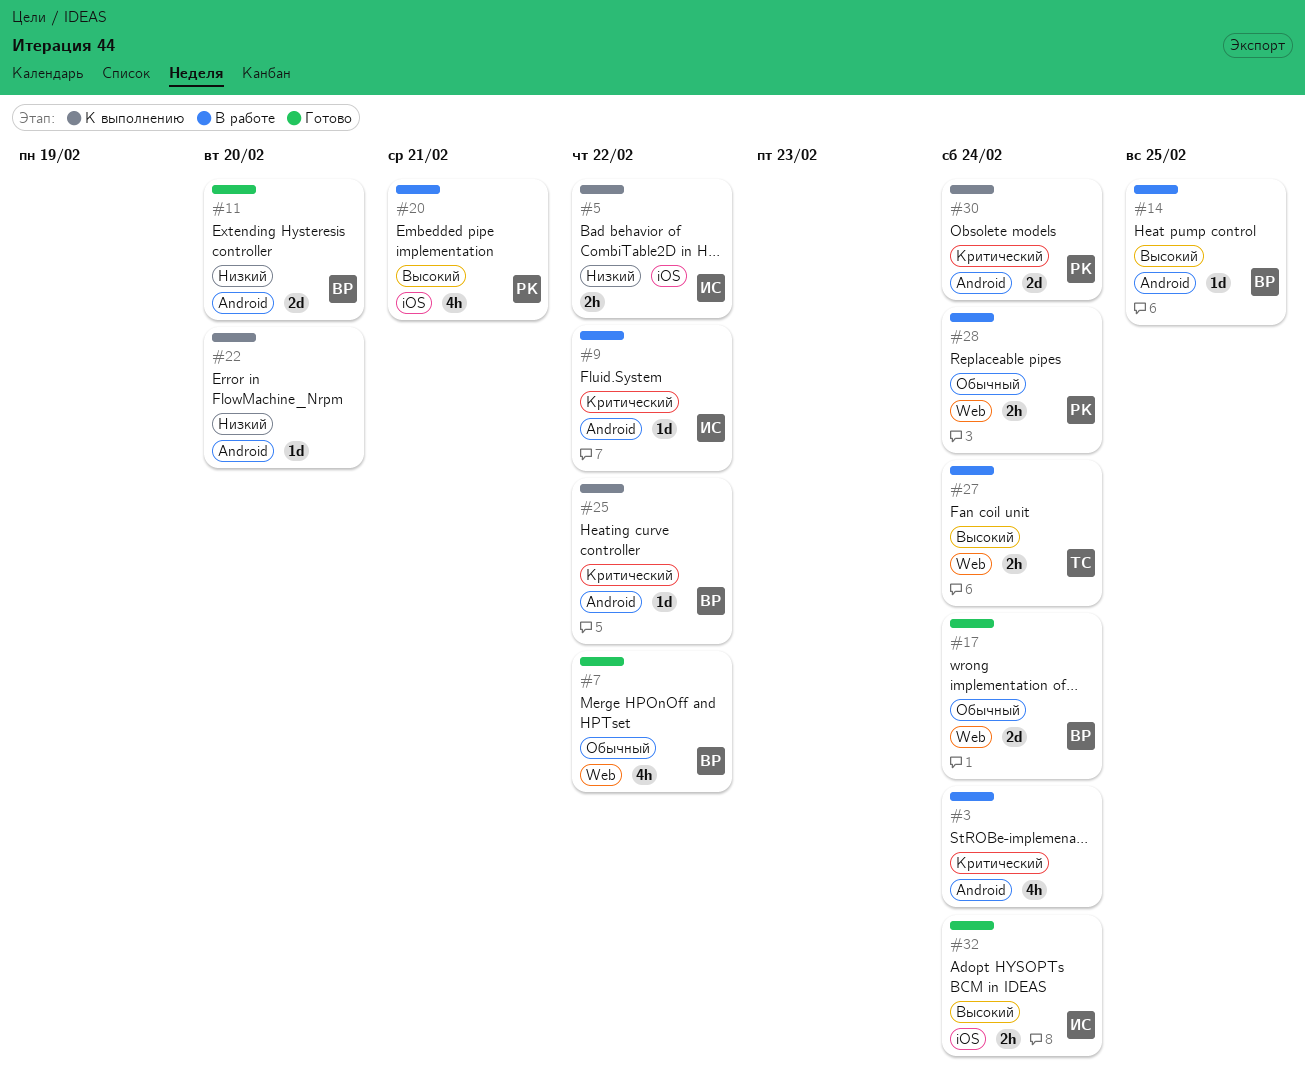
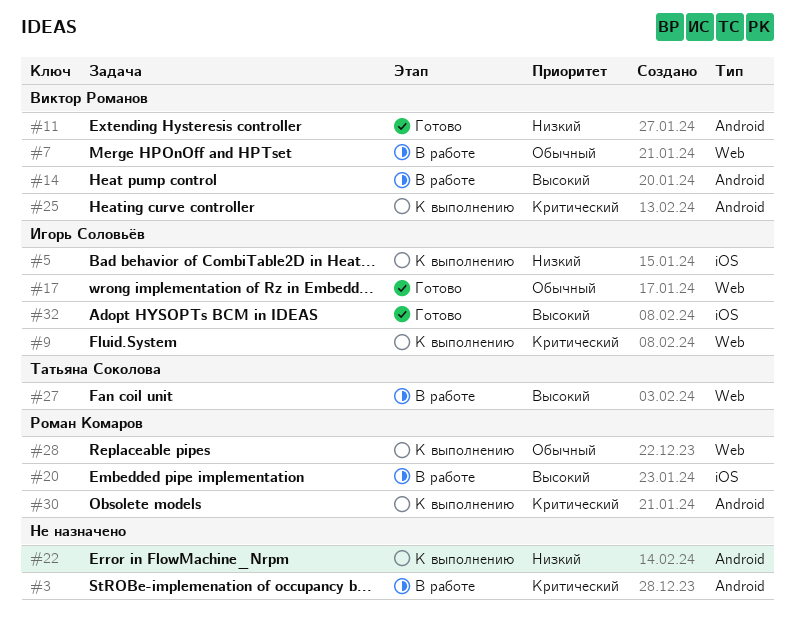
#7, status: Готово -> В работе
#9, status: В работе -> К выполнению
#9, label: Android -> Web
#17, owner: Виктор Романов -> Игорь Соловьёв
#28, status: В работе -> К выполнению

